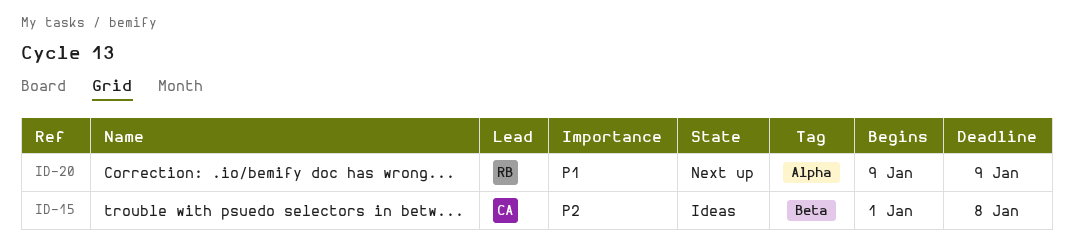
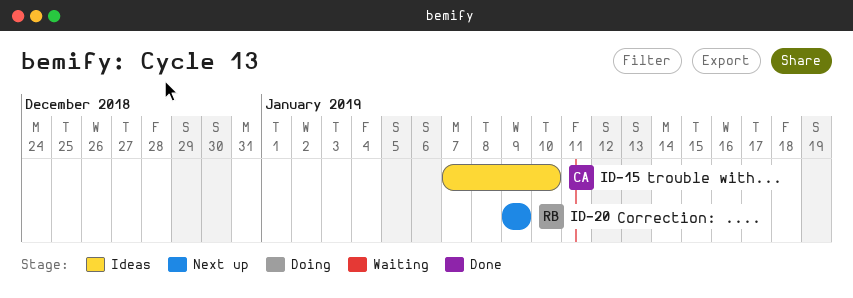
ID-15, start: Jan 1 -> Jan 7
ID-15, due: Jan 8 -> Jan 10

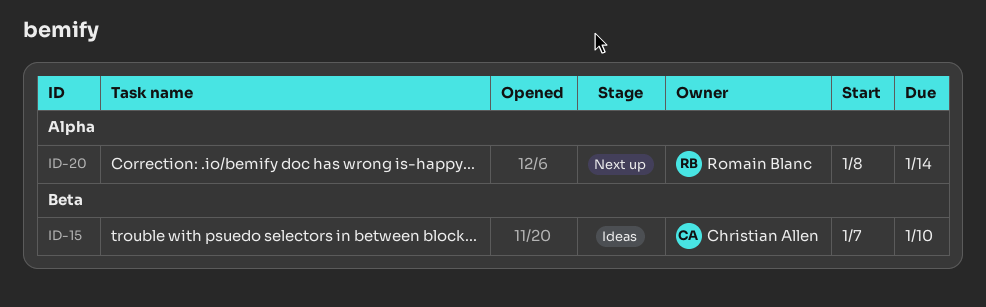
ID-20, start: Jan 9 -> Jan 8
ID-20, due: Jan 9 -> Jan 14

